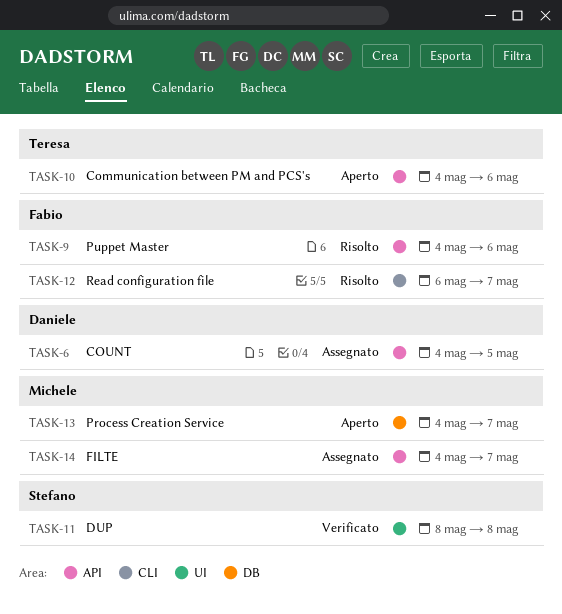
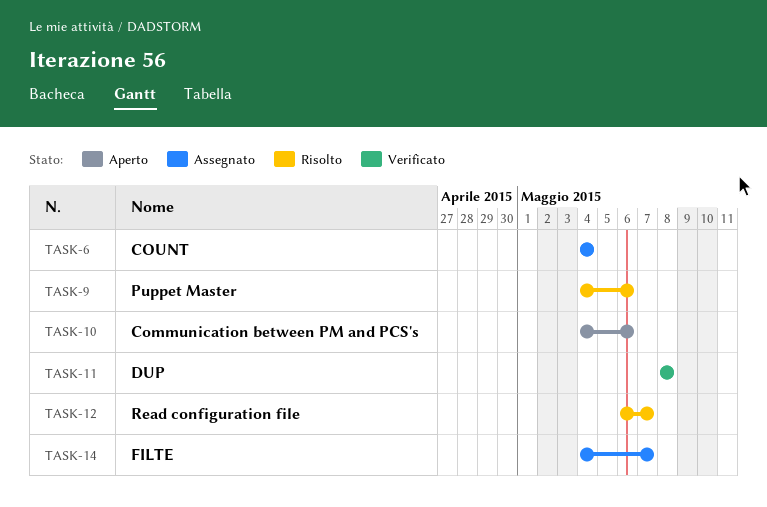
TASK-6, due: May 5 -> May 4
TASK-13: present -> none

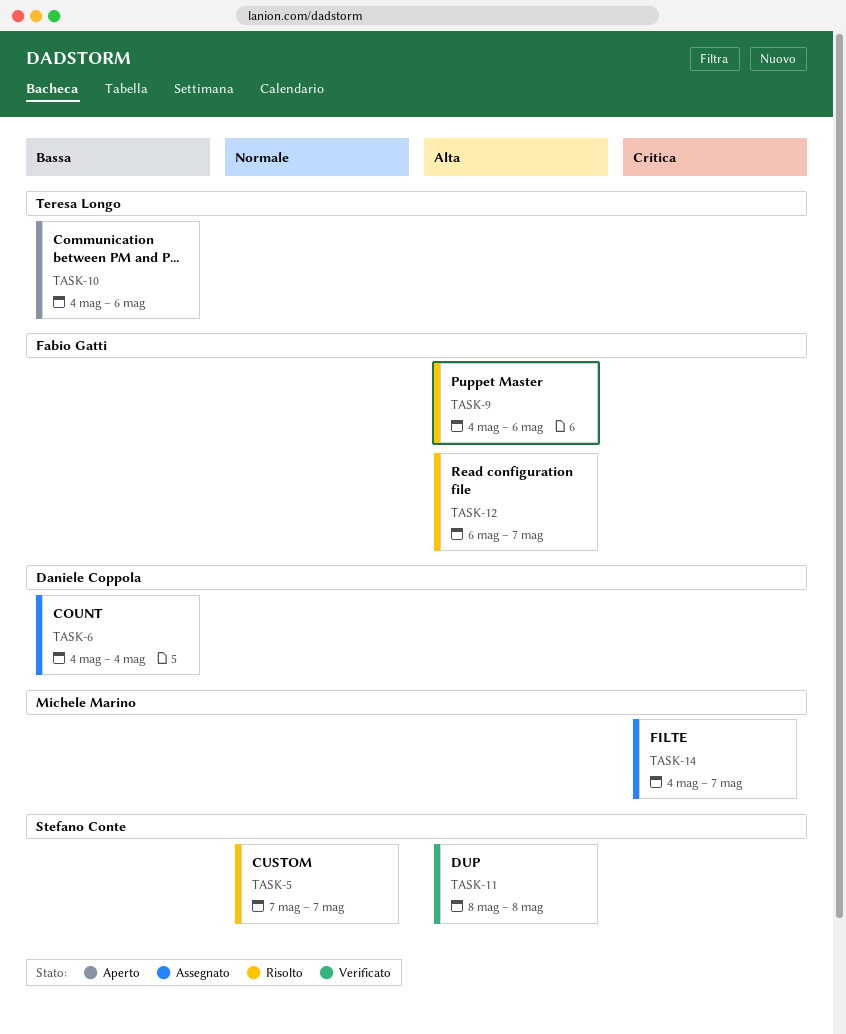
TASK-5: none -> present

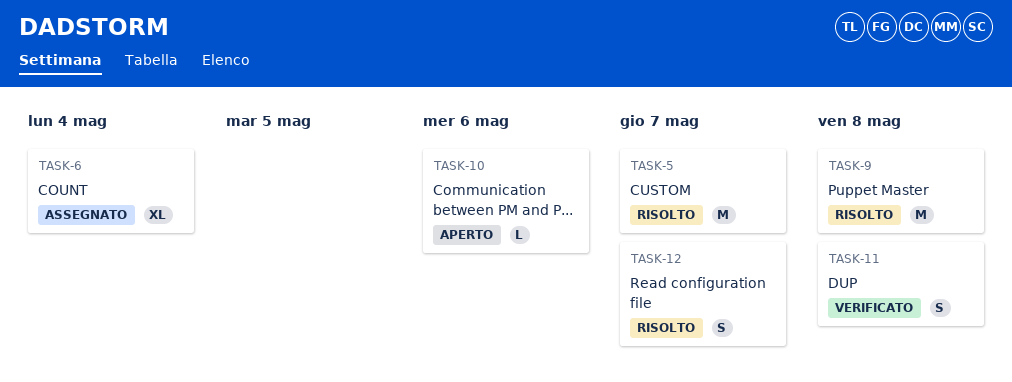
TASK-9, due: May 6 -> May 8
TASK-14: present -> none

